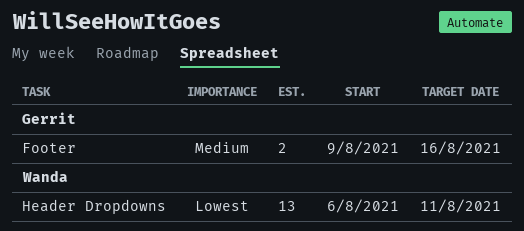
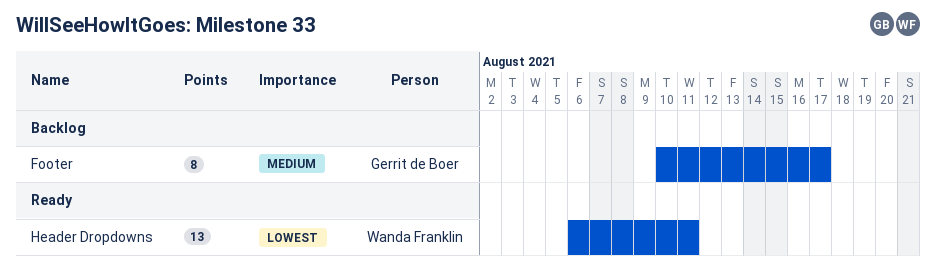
Footer, estimate: 2 -> 8
Footer, start: Aug 9 -> Aug 10
Footer, due: Aug 16 -> Aug 17

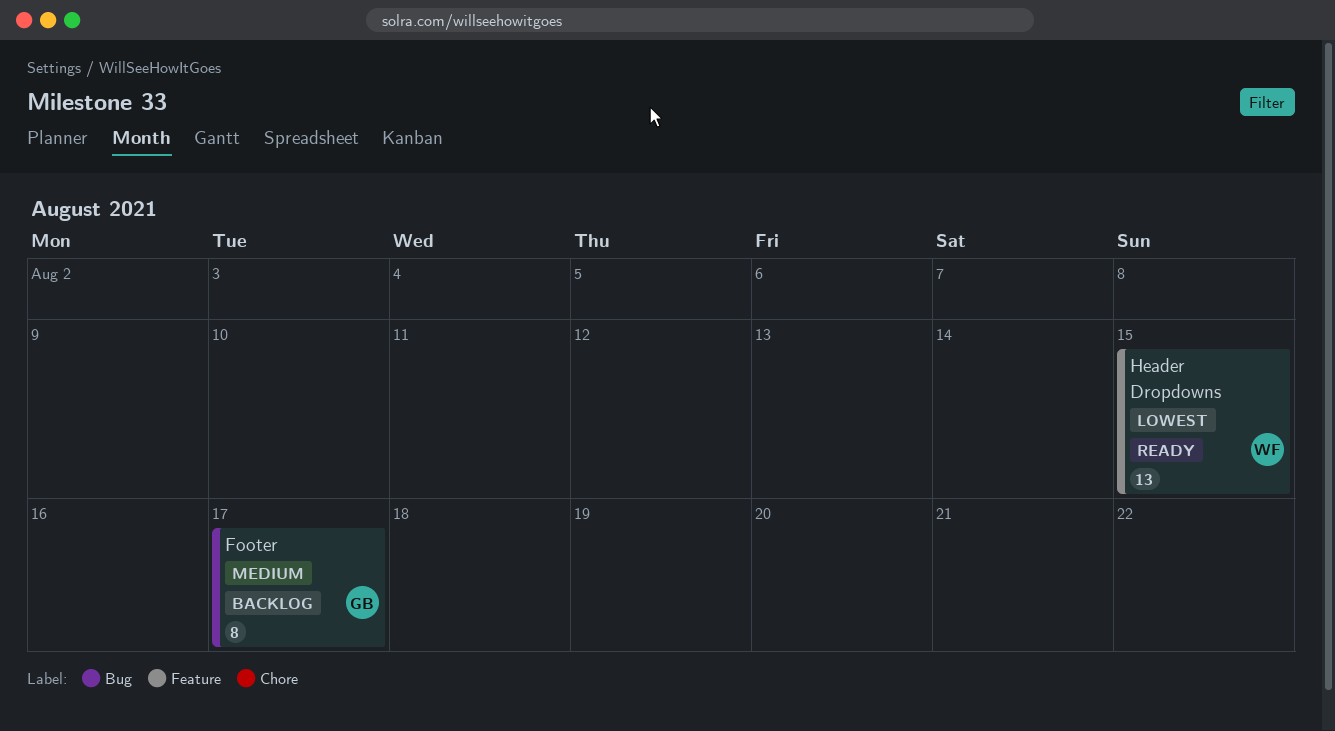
Header Dropdowns, due: Aug 11 -> Aug 15

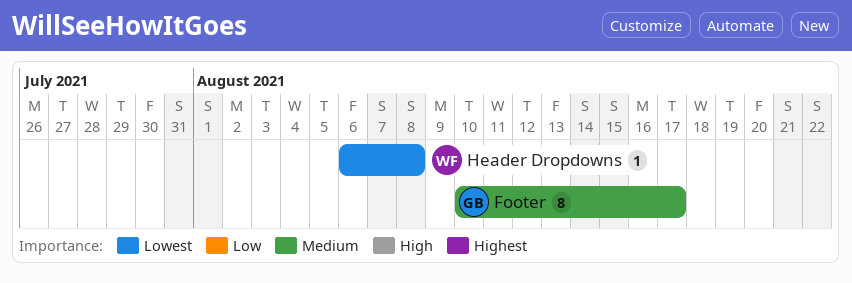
Header Dropdowns, estimate: 13 -> 1
Header Dropdowns, due: Aug 15 -> Aug 8

